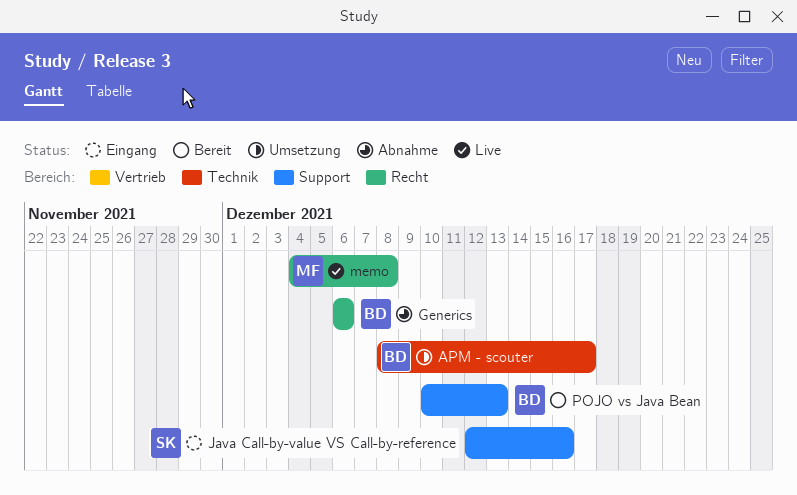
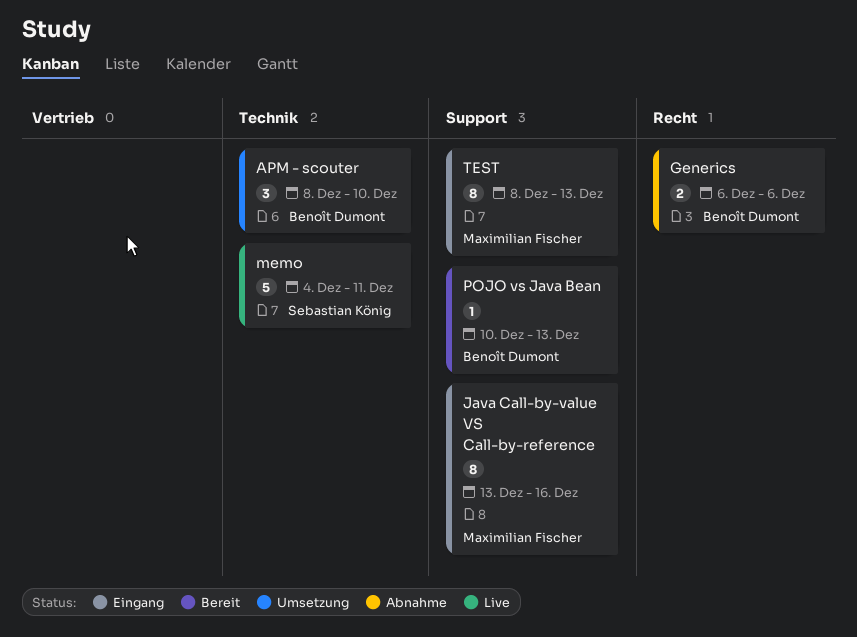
APM - scouter, due: Dec 17 -> Dec 10
Java Call-by-value VS Call-by-reference, owner: Sebastian König -> Maximilian Fischer
Java Call-by-value VS Call-by-reference, start: Dec 12 -> Dec 13
memo, owner: Maximilian Fischer -> Sebastian König
memo, label: Recht -> Technik
memo, due: Dec 8 -> Dec 11
TEST: none -> present

